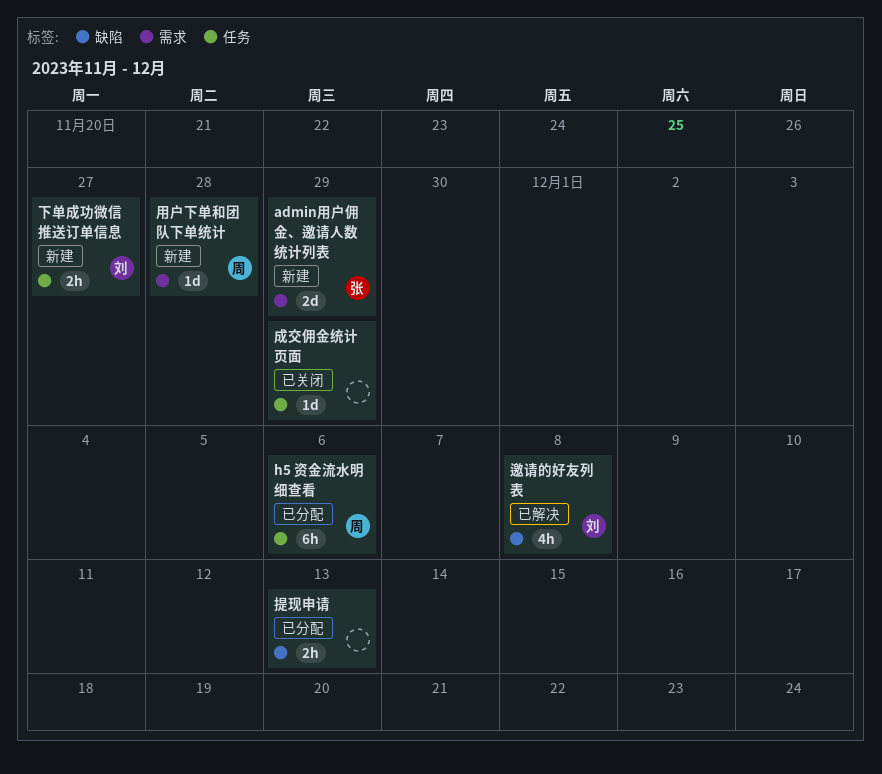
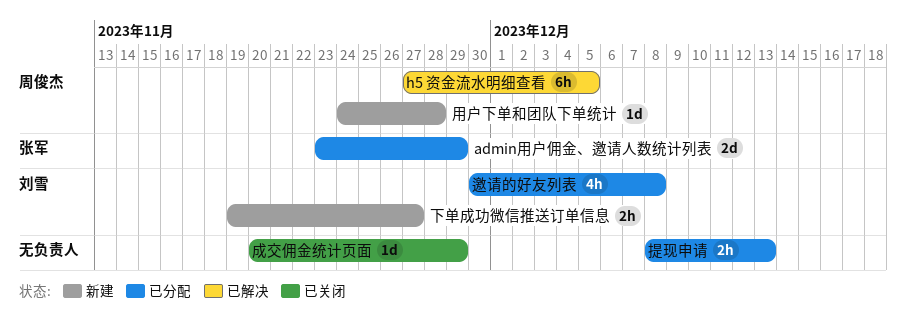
admin用户佣金、邀请人数统计列表, status: 新建 -> 已分配
h5 资金流水明细查看, status: 已分配 -> 已解决
h5 资金流水明细查看, due: Dec 6 -> Dec 5
邀请的好友列表, status: 已解决 -> 已分配

